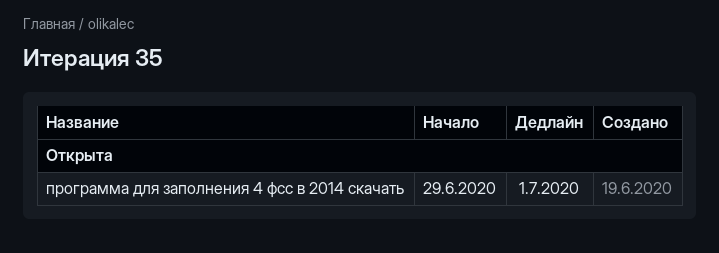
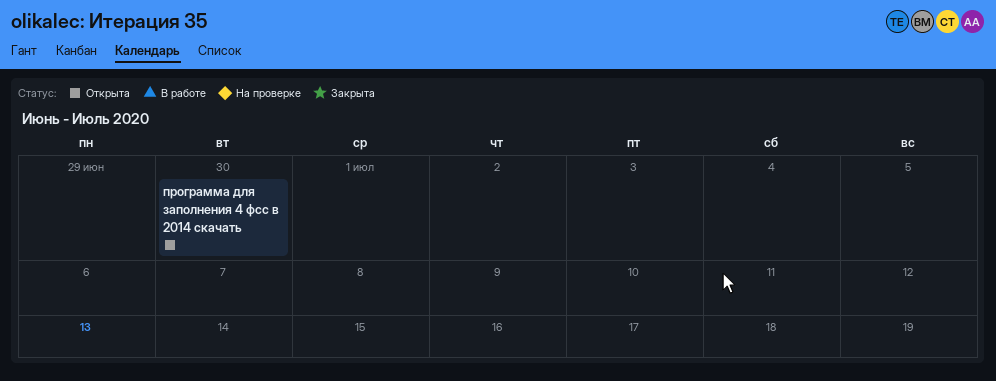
программа для заполнения 4 фсс в 2014 скачать, due: Jul 1 -> Jun 30

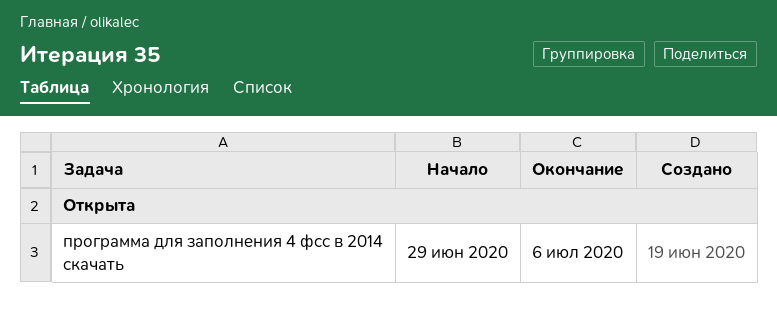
программа для заполнения 4 фсс в 2014 скачать, due: Jun 30 -> Jul 6

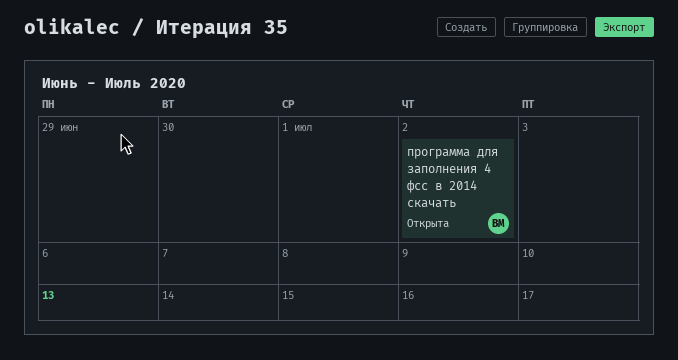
программа для заполнения 4 фсс в 2014 скачать, due: Jul 6 -> Jul 2

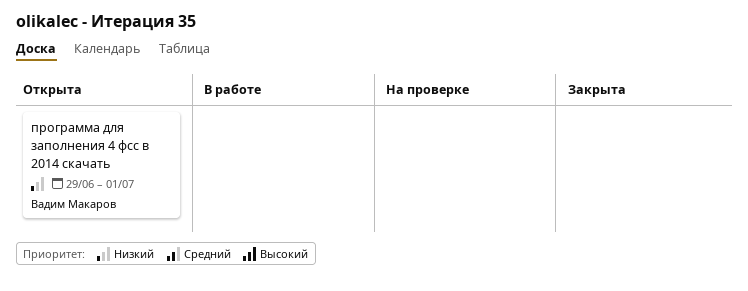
программа для заполнения 4 фсс в 2014 скачать, due: Jul 2 -> Jul 1

